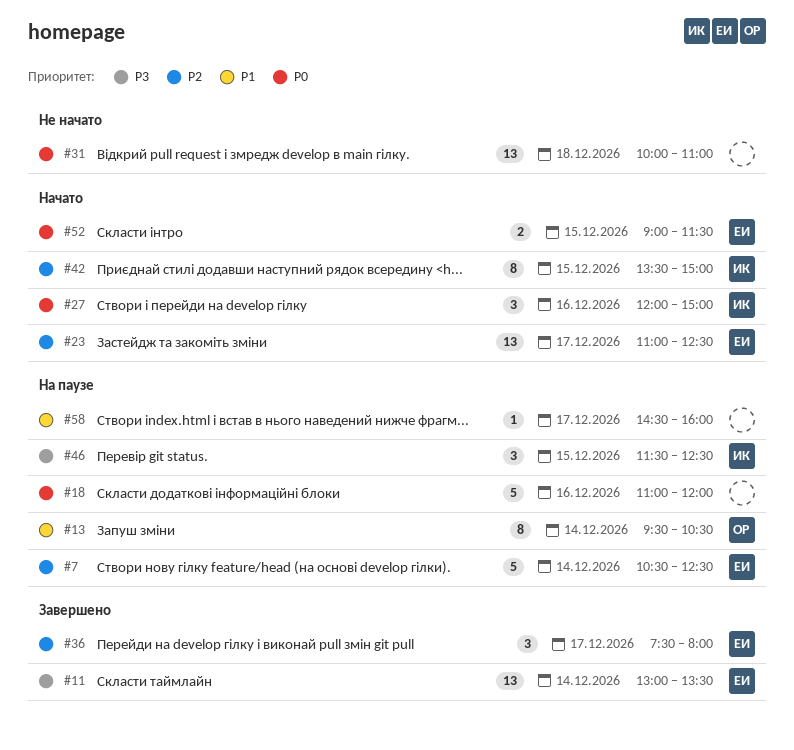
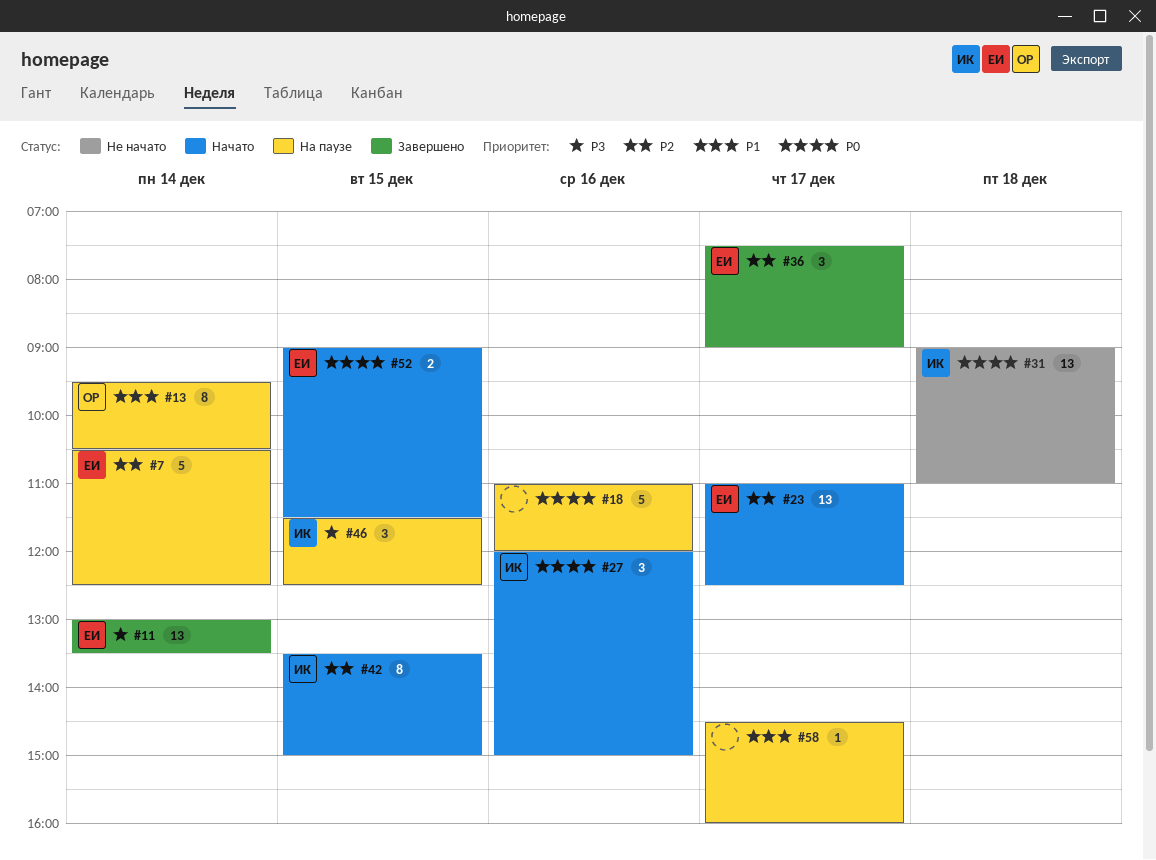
#31, owner: none -> ИК
#31, begins: 10:00 -> 09:00
#36, ends: 08:00 -> 09:00

